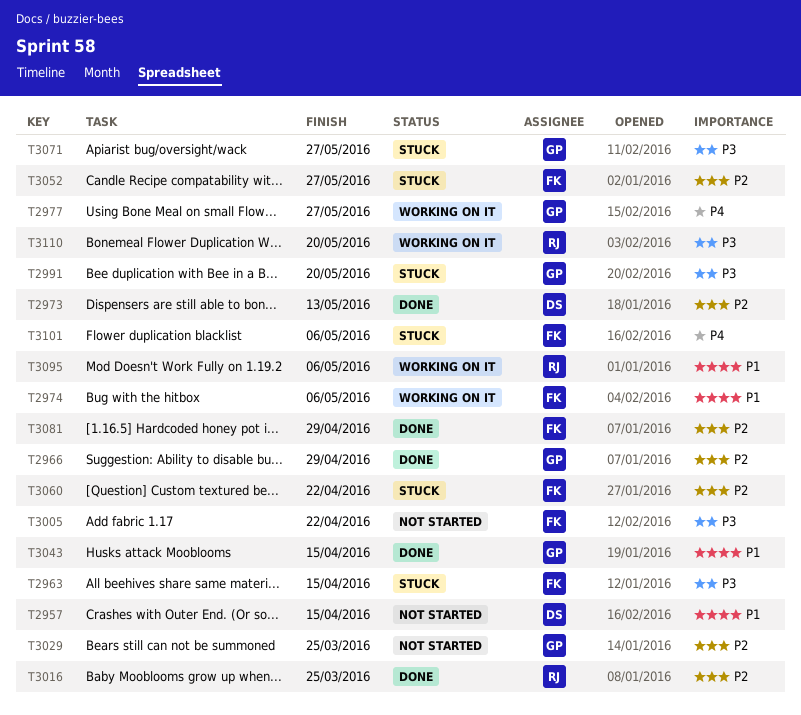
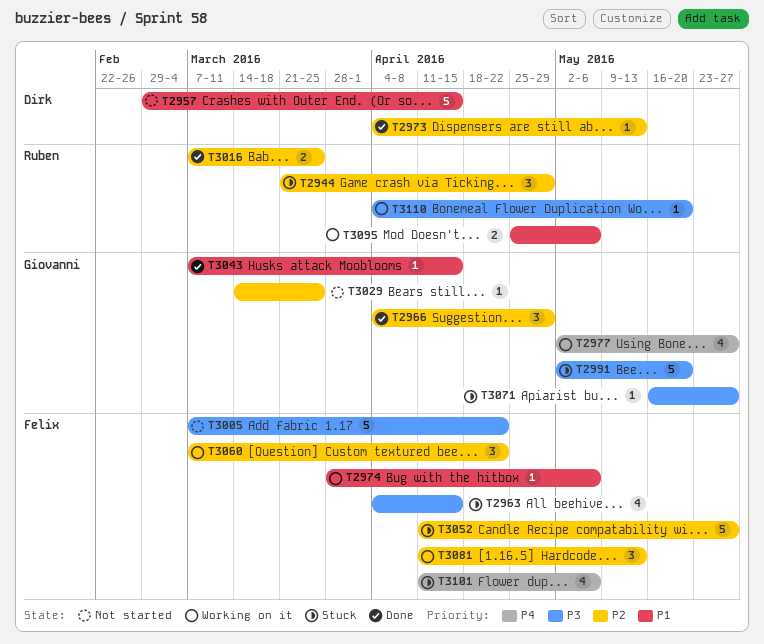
T2944: none -> present
T3060, status: Stuck -> Working on it
T3081, status: Done -> Working on it
T3081, due: Apr 29 -> May 13

